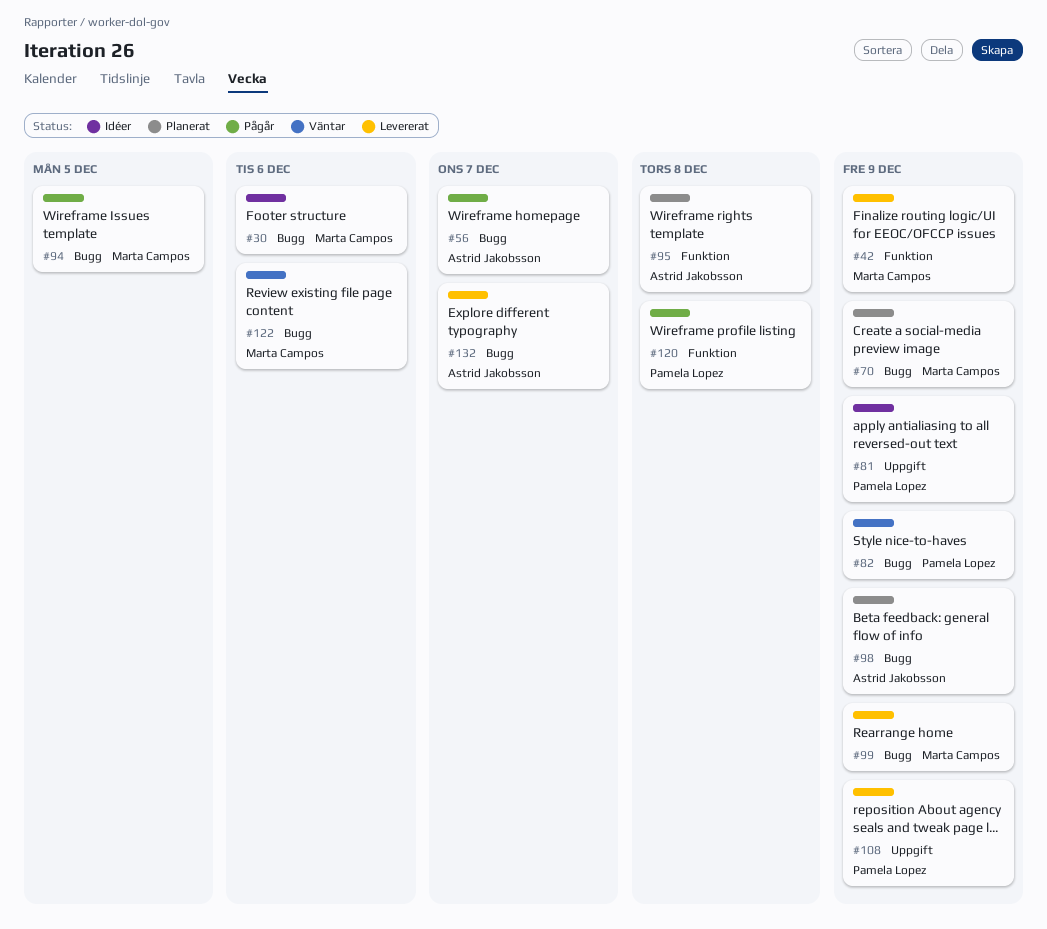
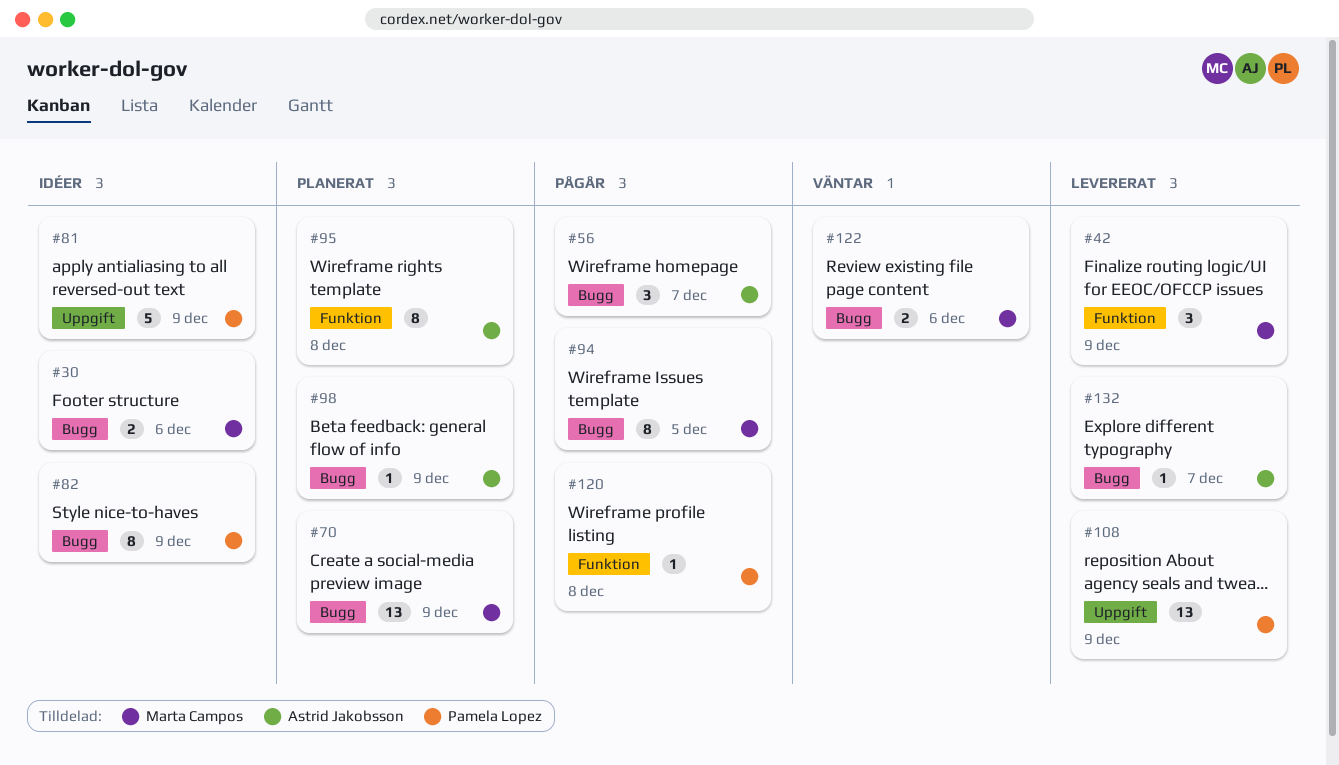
#82, status: Väntar -> Idéer
#99: present -> none

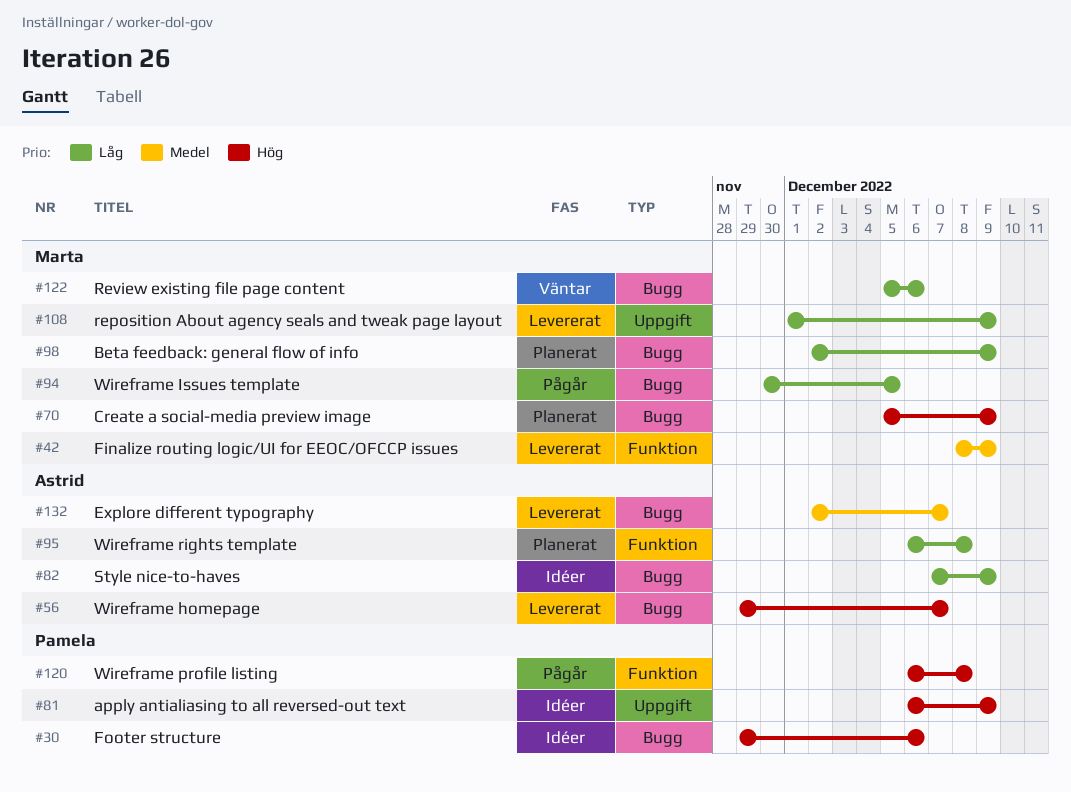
#30, owner: Marta Campos -> Pamela Lopez
#56, status: Pågår -> Levererat
#82, owner: Pamela Lopez -> Astrid Jakobsson
#98, owner: Astrid Jakobsson -> Marta Campos
#108, owner: Pamela Lopez -> Marta Campos

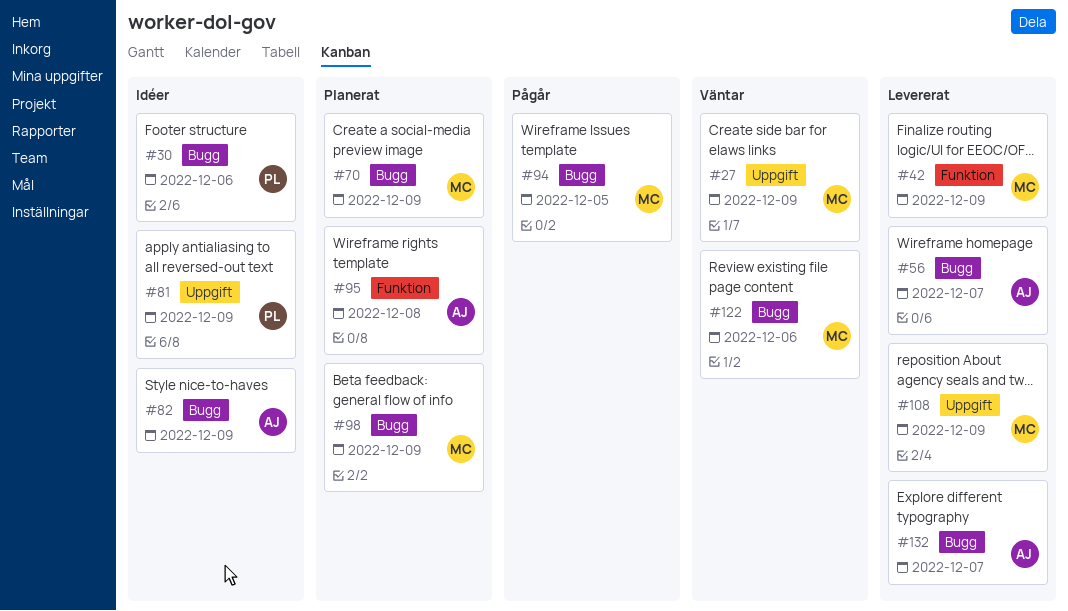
#27: none -> present
#120: present -> none

